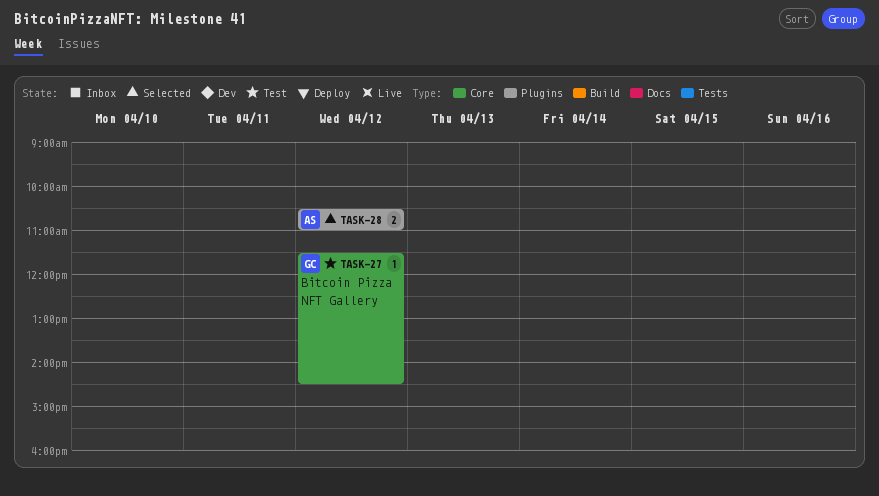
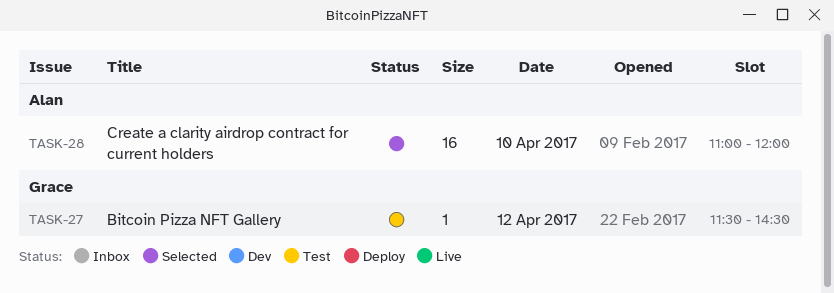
TASK-28, estimate: 2 -> 16
TASK-28, day: Apr 12 -> Apr 10
TASK-28, begins: 10:30 -> 11:00
TASK-28, ends: 11:00 -> 12:00

